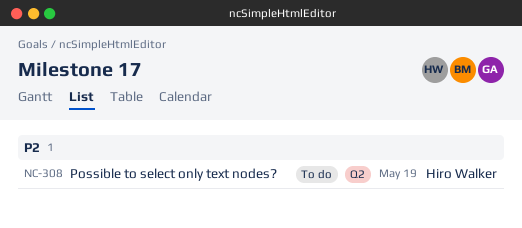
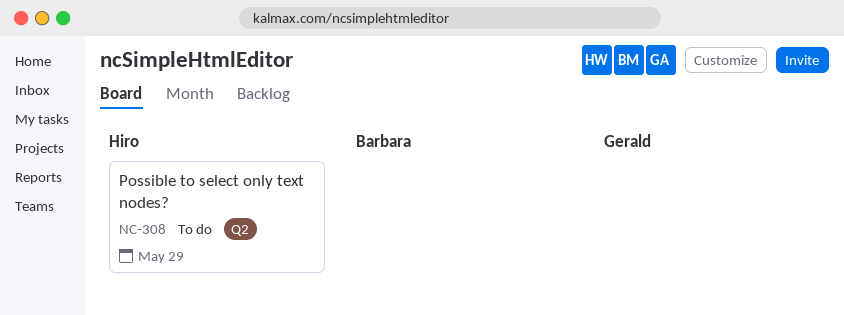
NC-308, due: May 19 -> May 29

